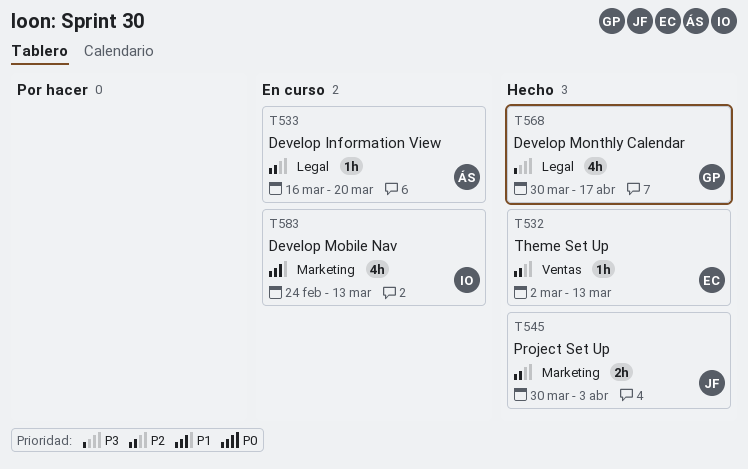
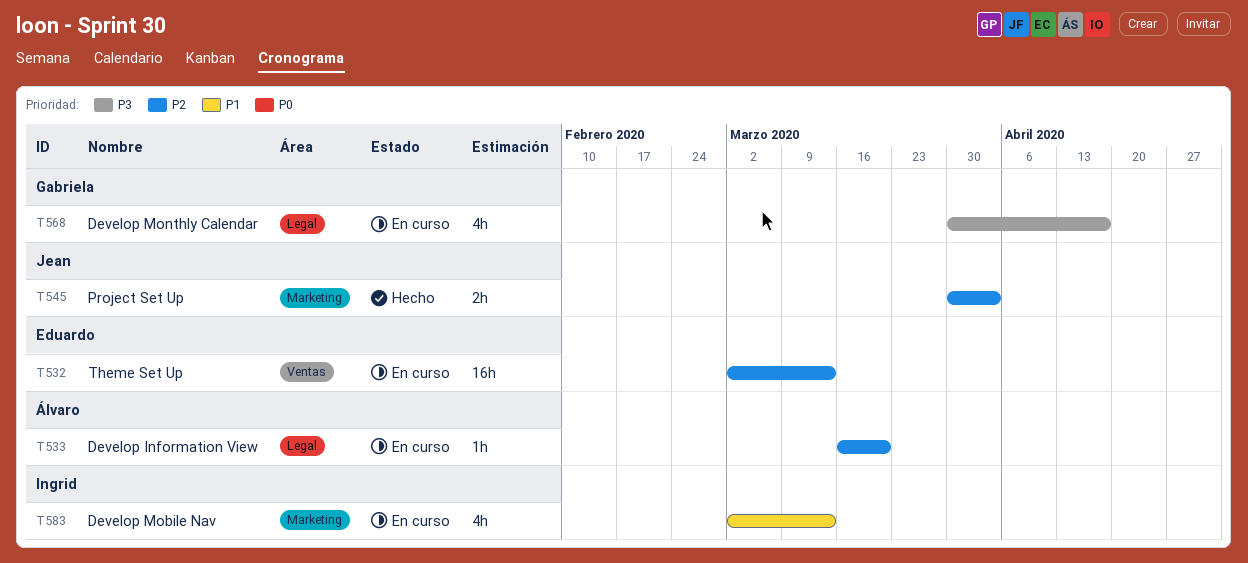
T532, status: Hecho -> En curso
T532, estimate: 1h -> 16h
T568, status: Hecho -> En curso
T583, start: Feb 24 -> Mar 2

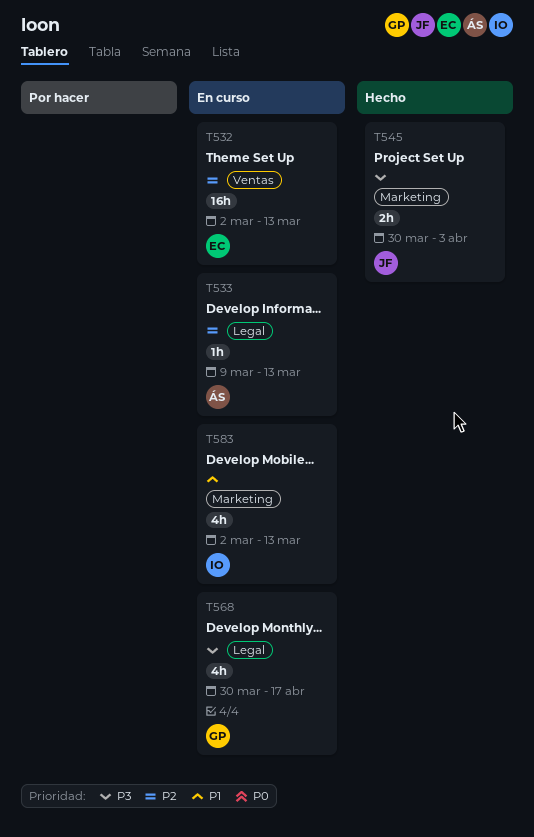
T533, start: Mar 16 -> Mar 9
T533, due: Mar 20 -> Mar 13
T545, priority: P2 -> P3

